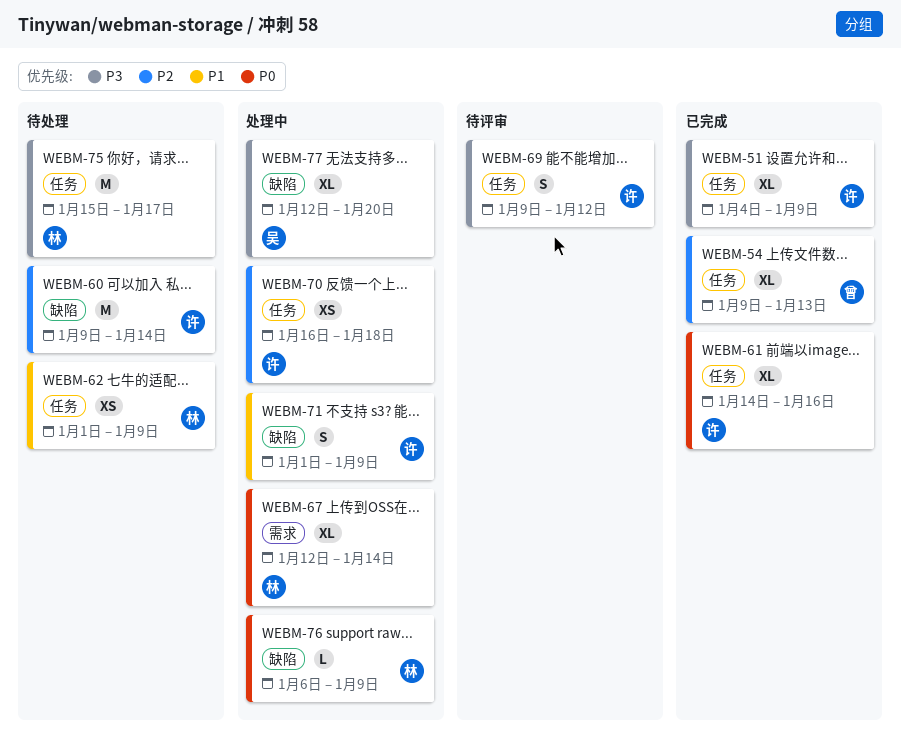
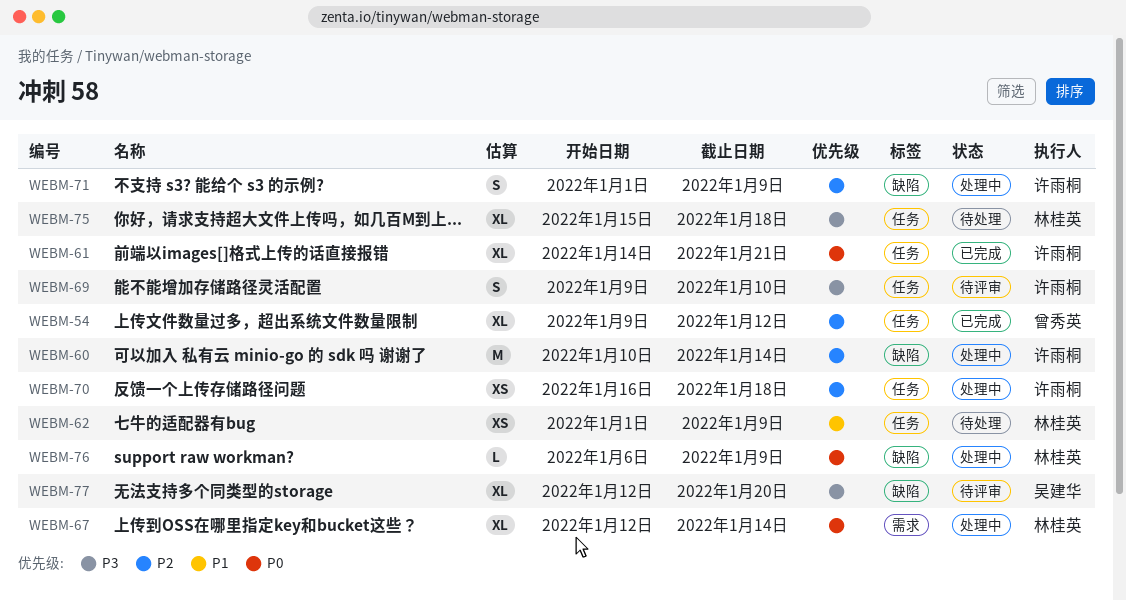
WEBM-51: present -> none
WEBM-54, due: Jan 13 -> Jan 12
WEBM-60, status: 待处理 -> 处理中
WEBM-60, start: Jan 9 -> Jan 10
WEBM-61, due: Jan 16 -> Jan 21
WEBM-69, due: Jan 12 -> Jan 10
WEBM-71, priority: P1 -> P2
WEBM-75, estimate: M -> XL
WEBM-75, due: Jan 17 -> Jan 18
WEBM-77, status: 处理中 -> 待评审

